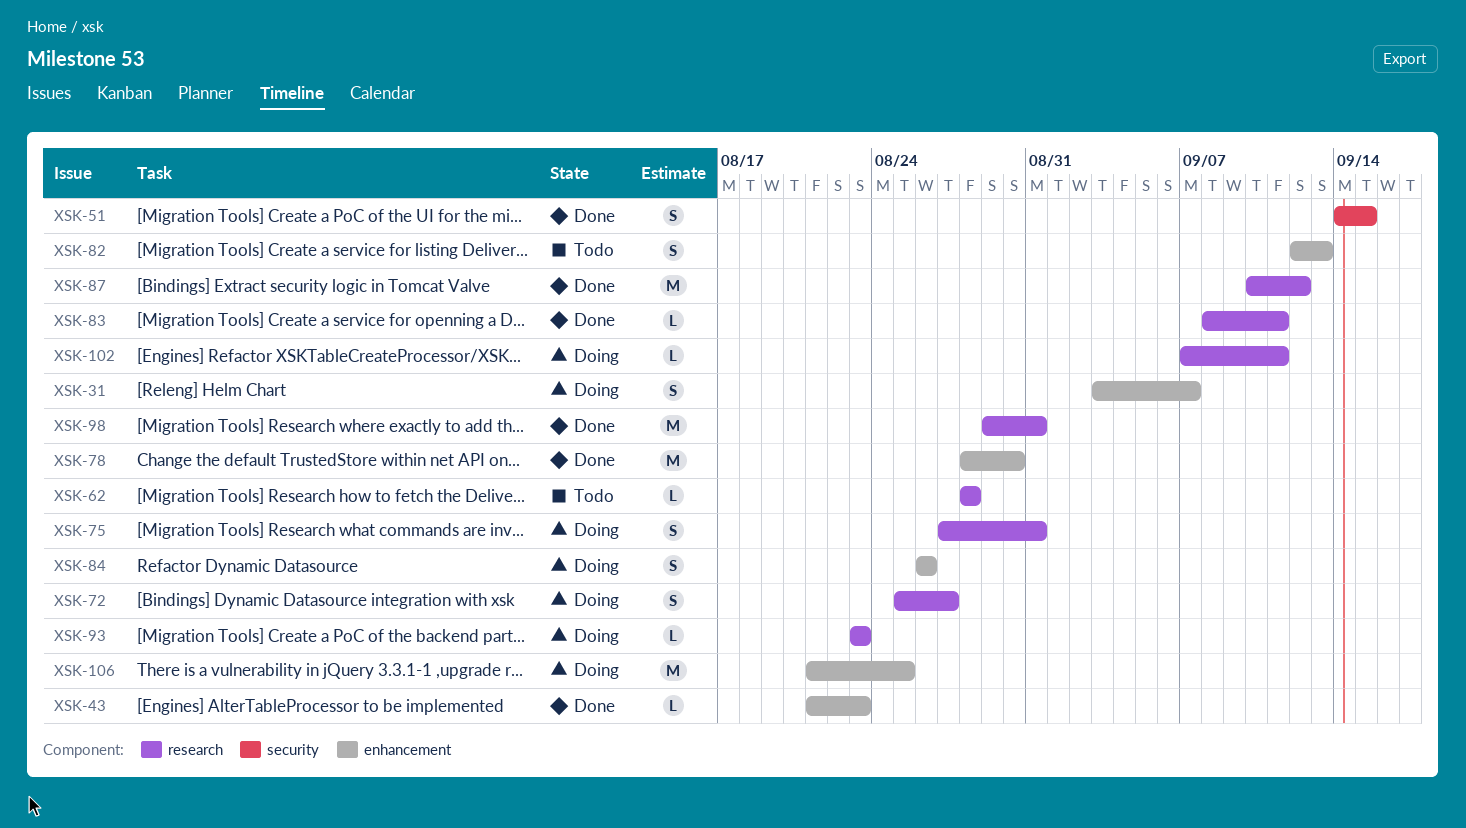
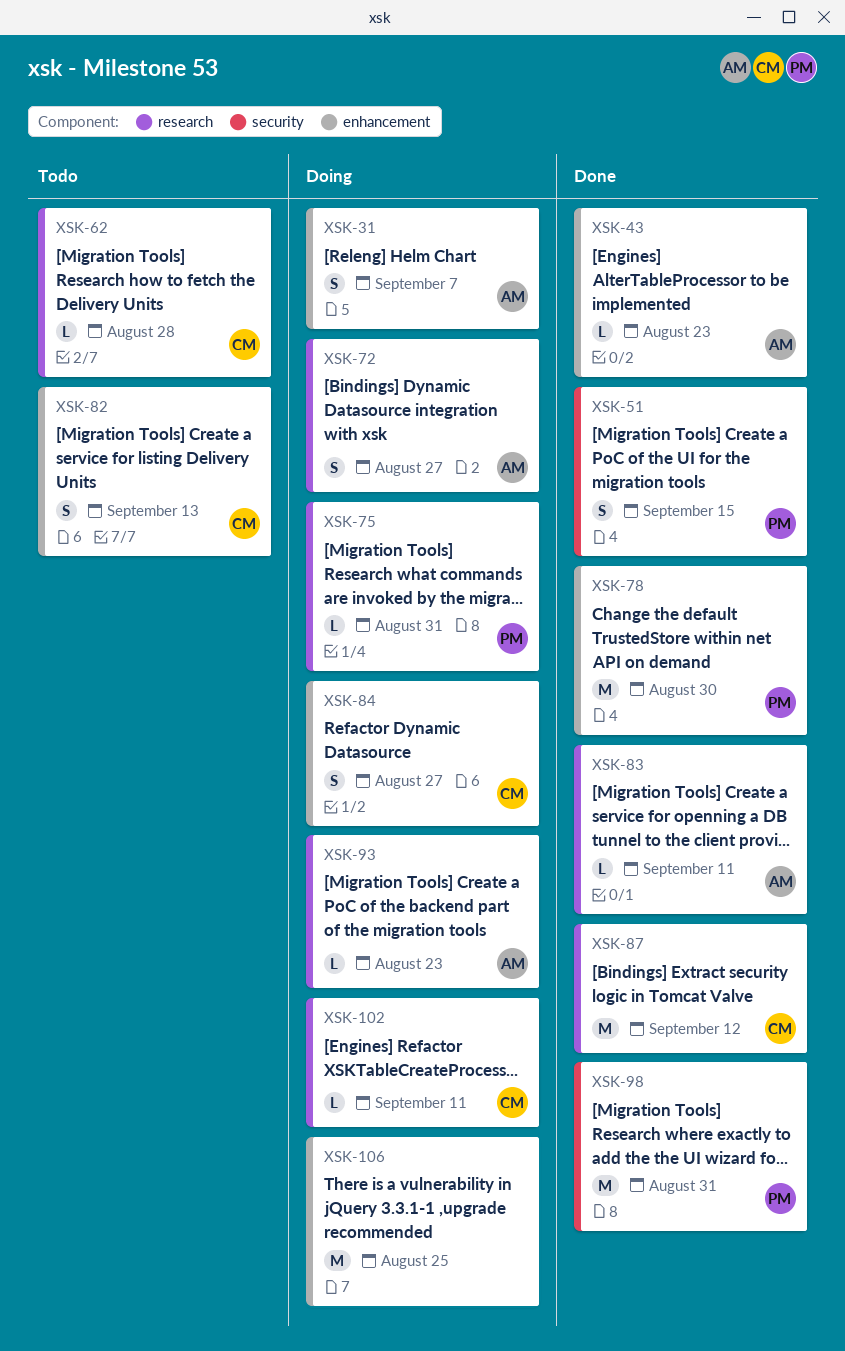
XSK-75, estimate: S -> L
XSK-84, due: Aug 26 -> Aug 27
XSK-98, label: research -> security

